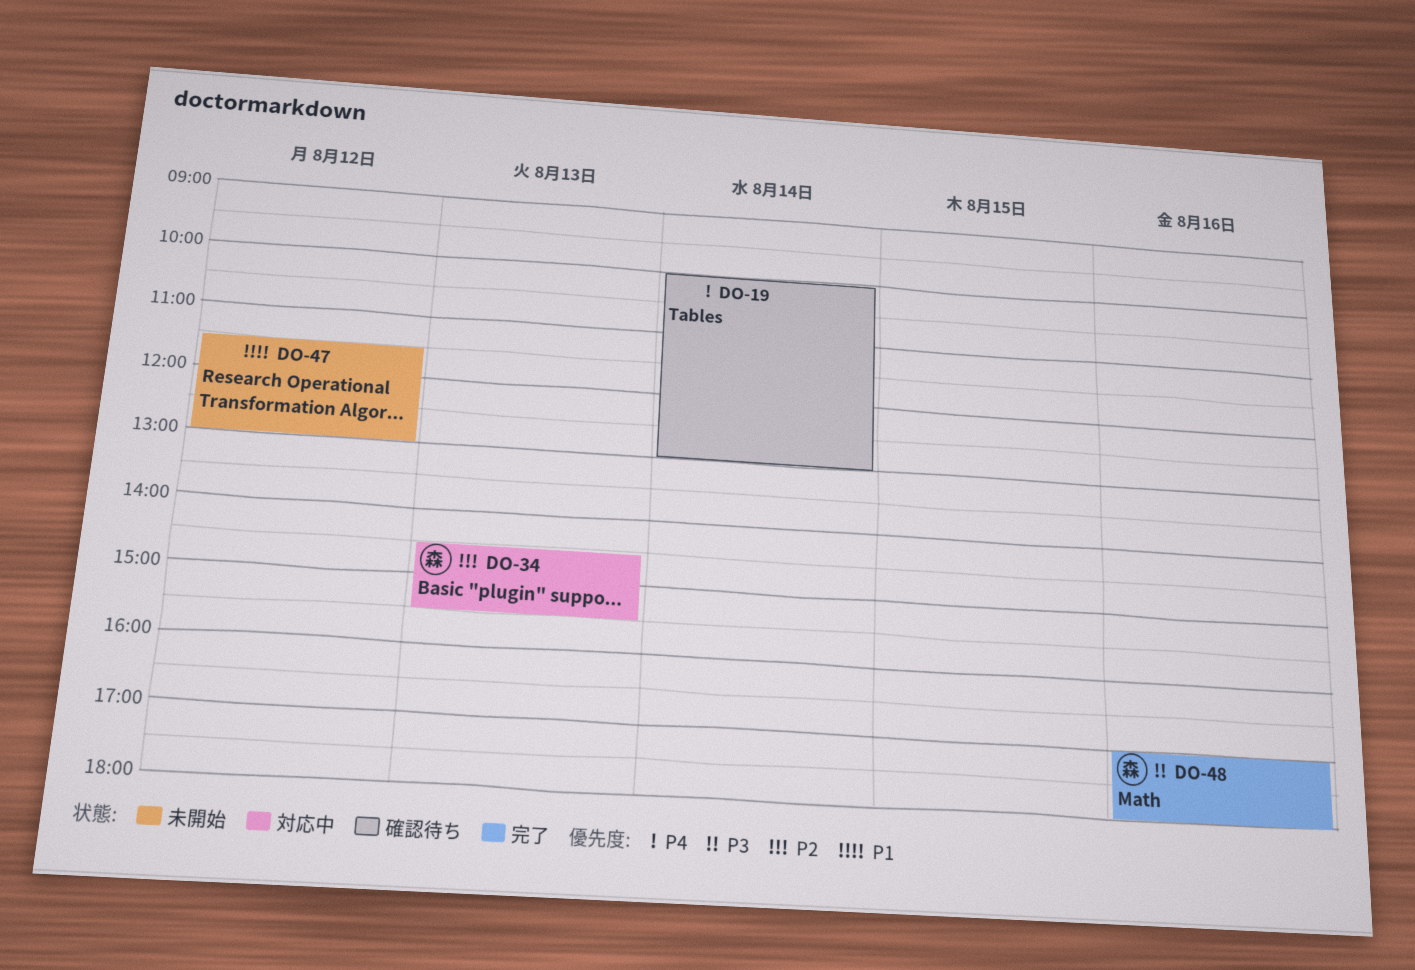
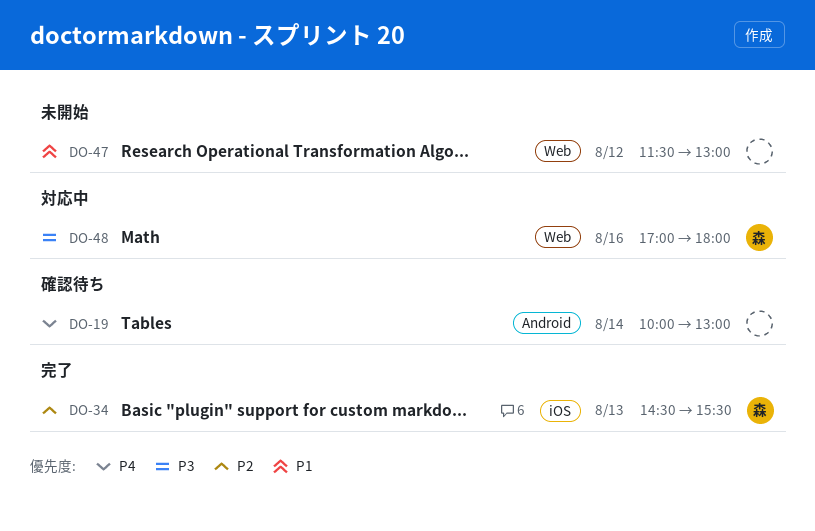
DO-34, status: 対応中 -> 完了
DO-48, status: 完了 -> 対応中

